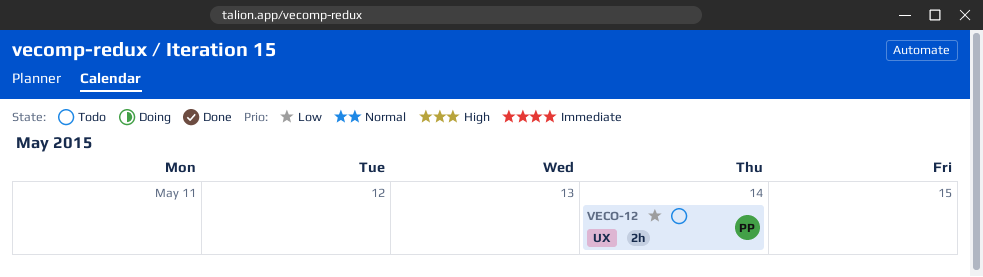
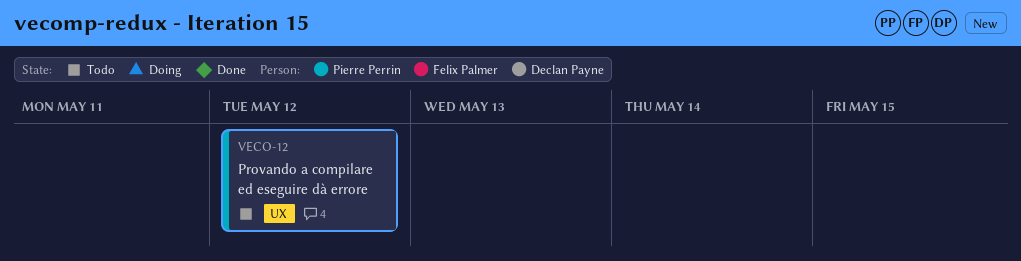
VECO-12, due: May 14 -> May 12

